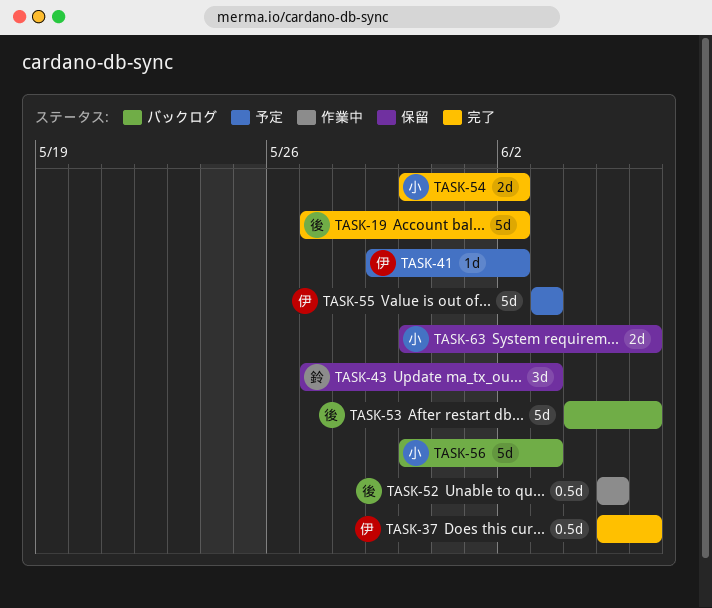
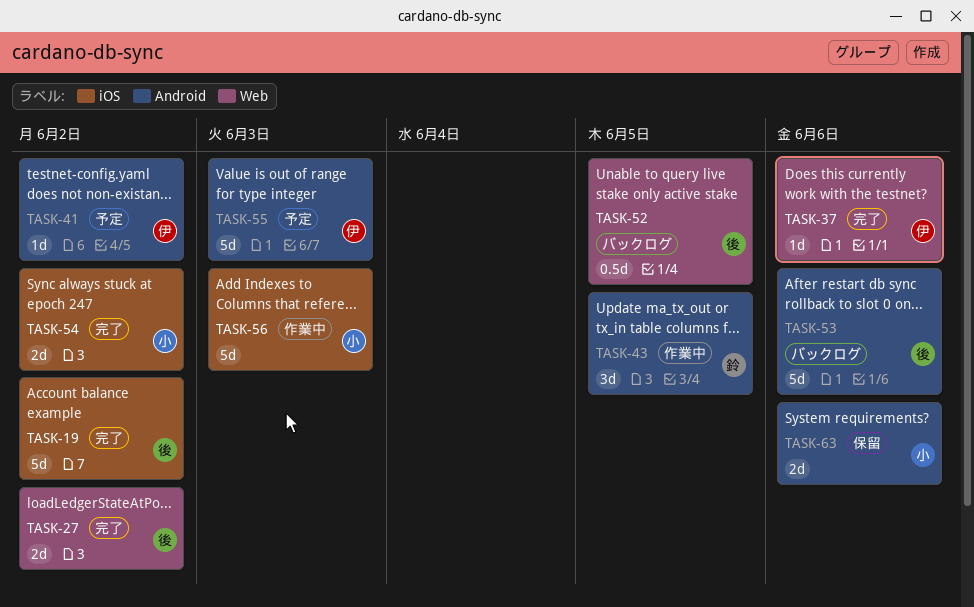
TASK-27: none -> present
TASK-37, estimate: 0.5d -> 1d
TASK-43, status: 保留 -> 作業中
TASK-43, due: Jun 3 -> Jun 5
TASK-52, status: 作業中 -> バックログ
TASK-56, status: バックログ -> 作業中

